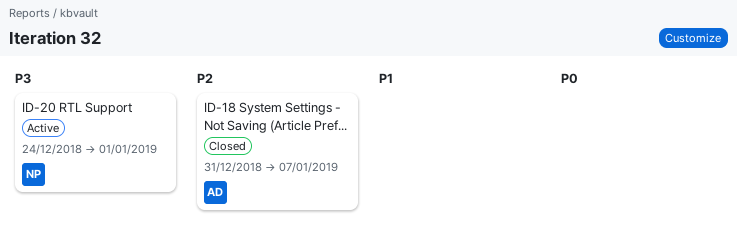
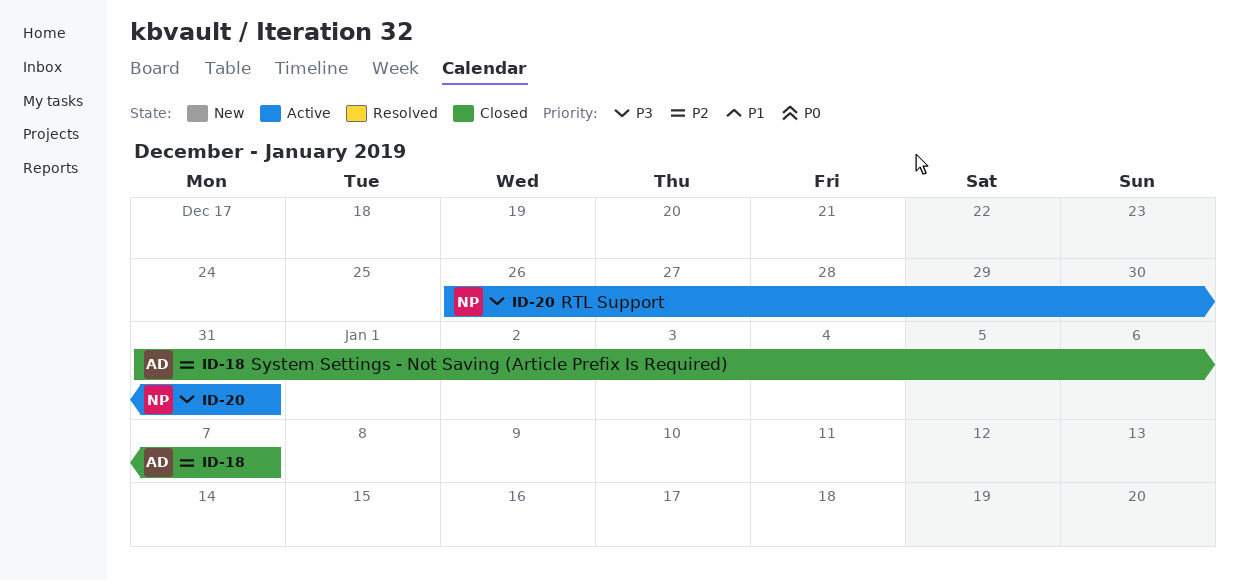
ID-20, start: Dec 24 -> Dec 26
ID-20, due: Jan 1 -> Dec 31

